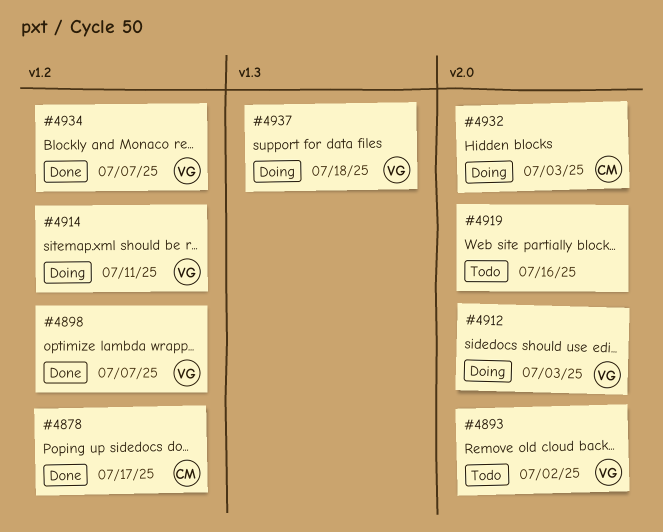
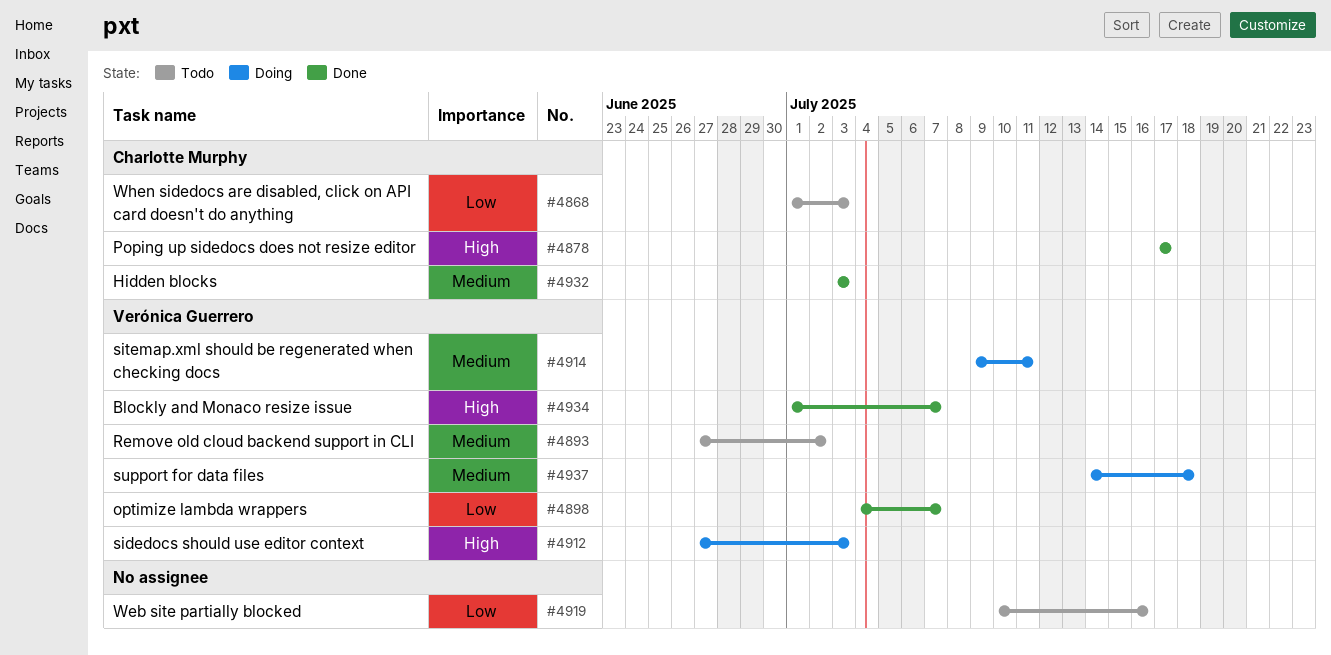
#4868: none -> present
#4932, status: Doing -> Done

